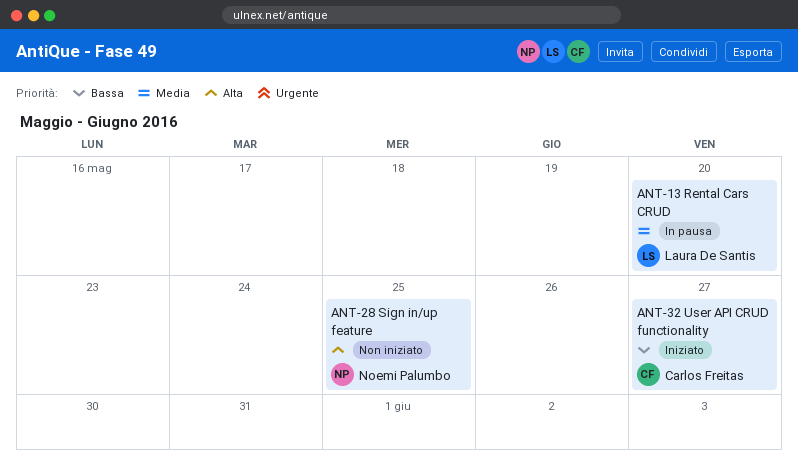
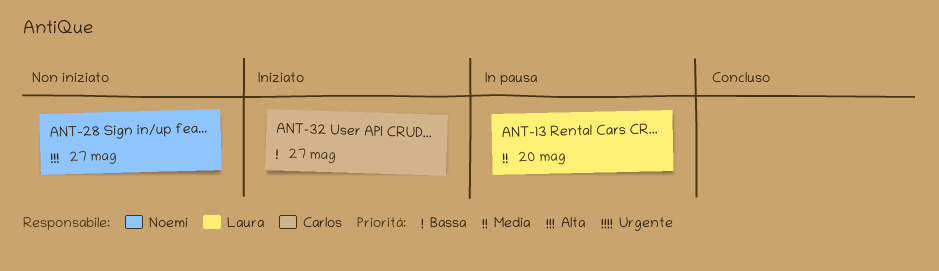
ANT-28, due: May 25 -> May 27

